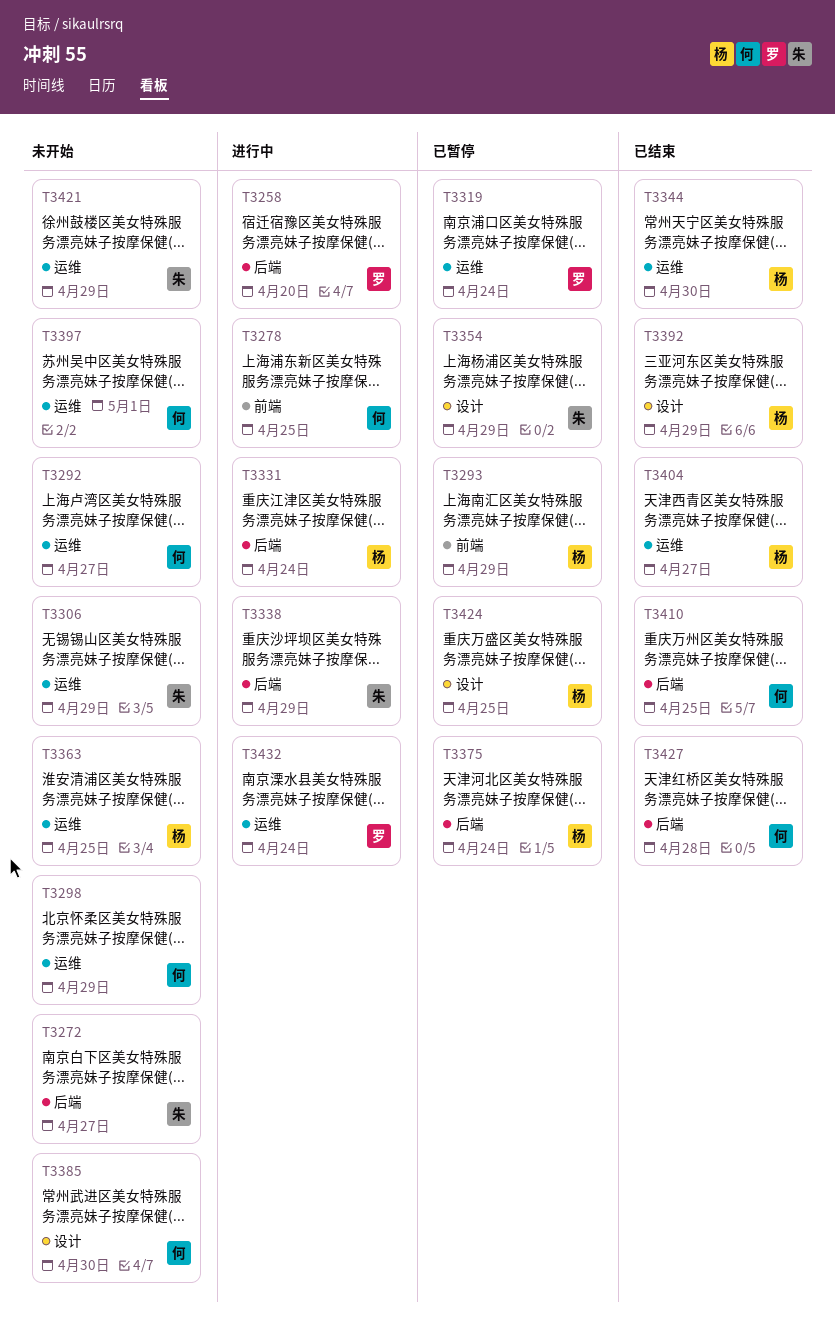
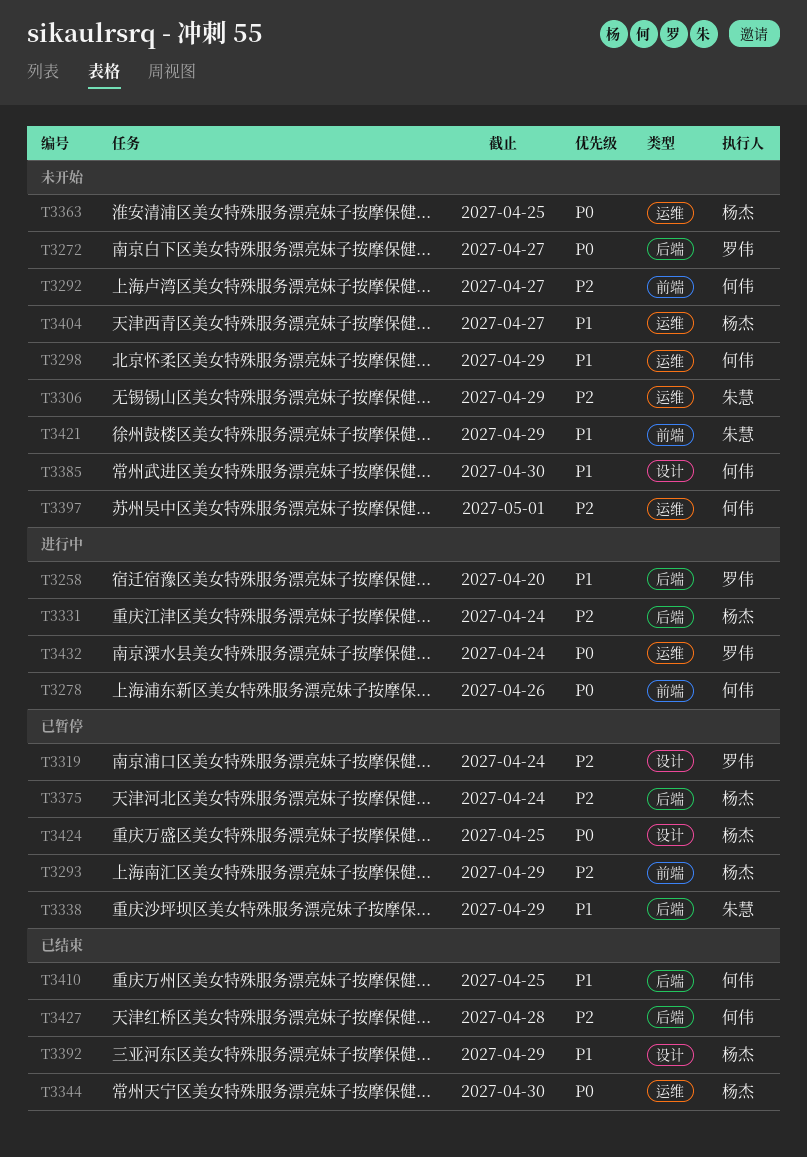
T3272, owner: 朱慧 -> 罗伟
T3278, due: Apr 25 -> Apr 26
T3292, label: 运维 -> 前端
T3319, label: 运维 -> 设计
T3338, status: 进行中 -> 已暂停
T3354: present -> none
T3404, status: 已结束 -> 未开始
T3421, label: 运维 -> 前端

